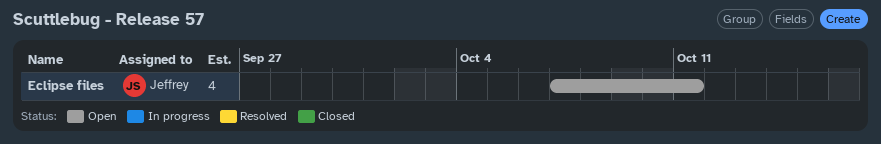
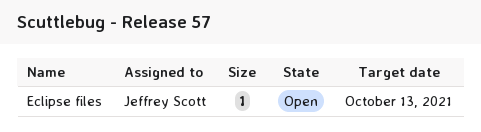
Eclipse files, estimate: 4 -> 1
Eclipse files, due: Oct 11 -> Oct 13

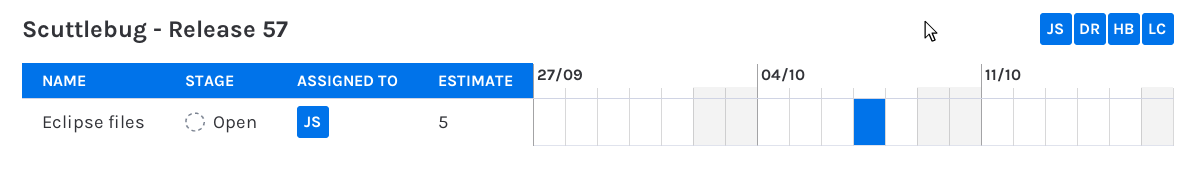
Eclipse files, estimate: 1 -> 5
Eclipse files, due: Oct 13 -> Oct 7

